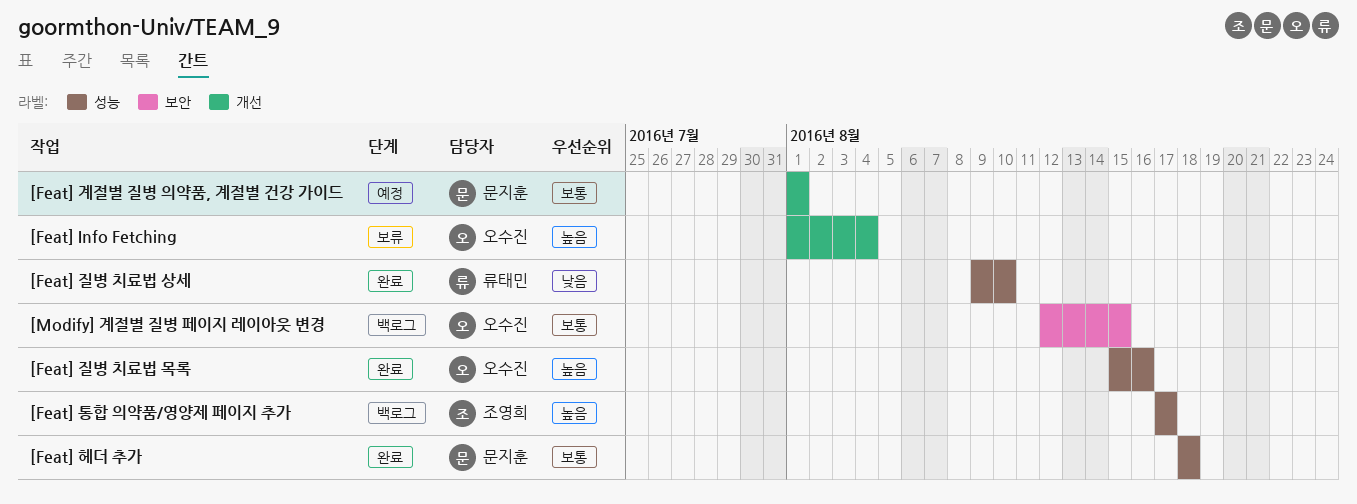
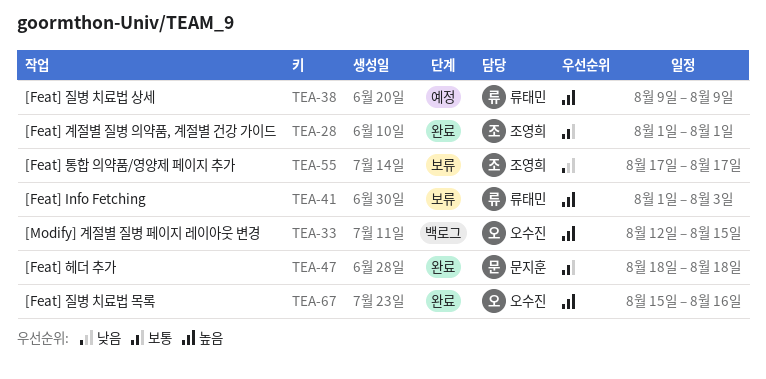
[Feat] Info Fetching, owner: 오수진 -> 류태민
[Feat] Info Fetching, due: Aug 4 -> Aug 3
[Feat] 계절별 질병 의약품, 계절별 건강 가이드, status: 예정 -> 완료
[Feat] 계절별 질병 의약품, 계절별 건강 가이드, owner: 문지훈 -> 조영희
[Feat] 질병 치료법 상세, status: 완료 -> 예정
[Feat] 질병 치료법 상세, priority: 낮음 -> 높음
[Feat] 질병 치료법 상세, due: Aug 10 -> Aug 9
[Feat] 통합 의약품/영양제 페이지 추가, status: 백로그 -> 보류
[Feat] 통합 의약품/영양제 페이지 추가, priority: 높음 -> 낮음
[Modify] 계절별 질병 페이지 레이아웃 변경, priority: 보통 -> 높음

